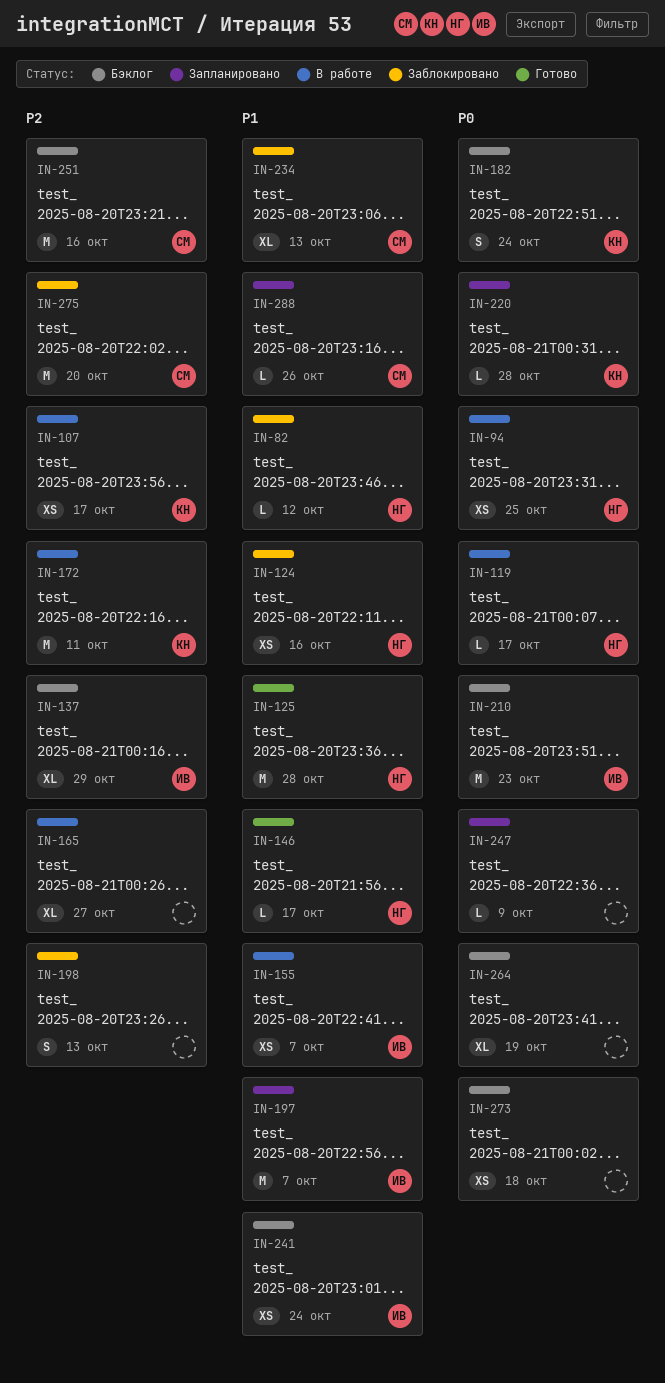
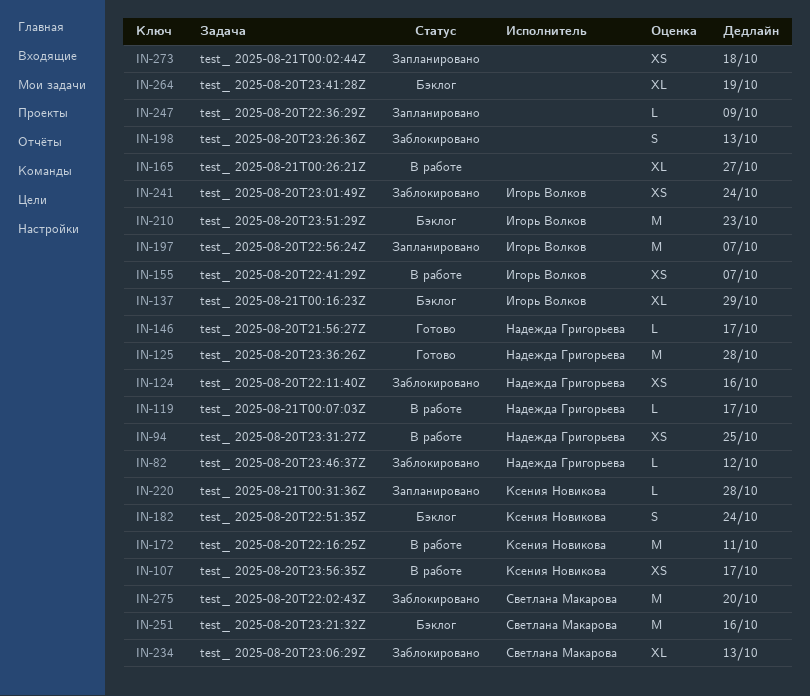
IN-241, status: Бэклог -> Заблокировано
IN-273, status: Бэклог -> Запланировано
IN-288: present -> none

